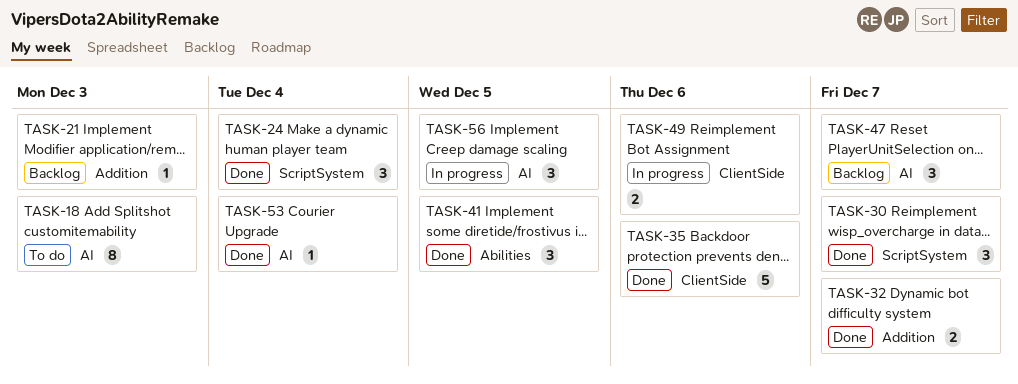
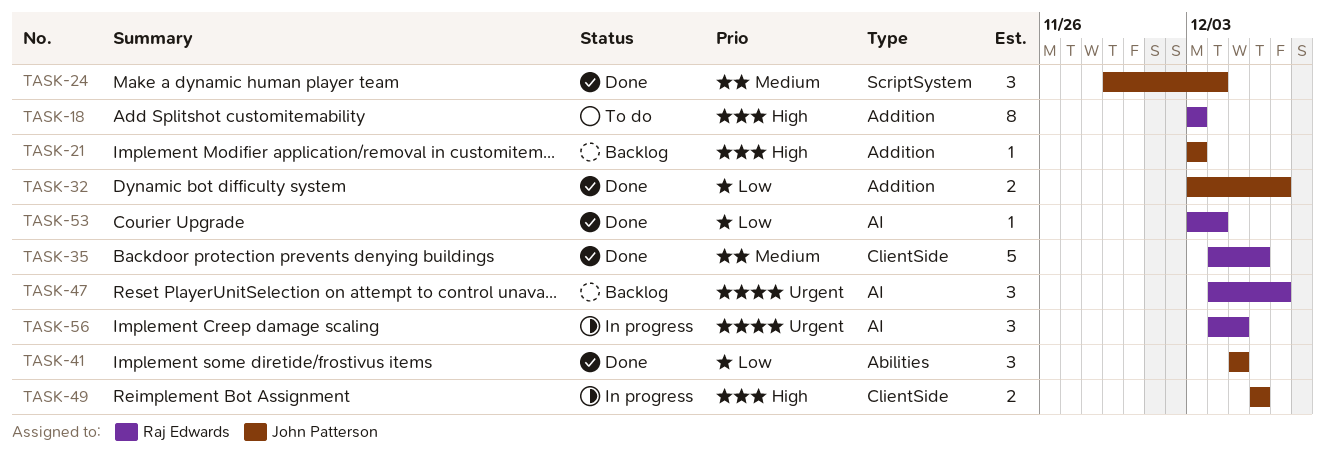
TASK-18, label: AI -> Addition
TASK-30: present -> none

